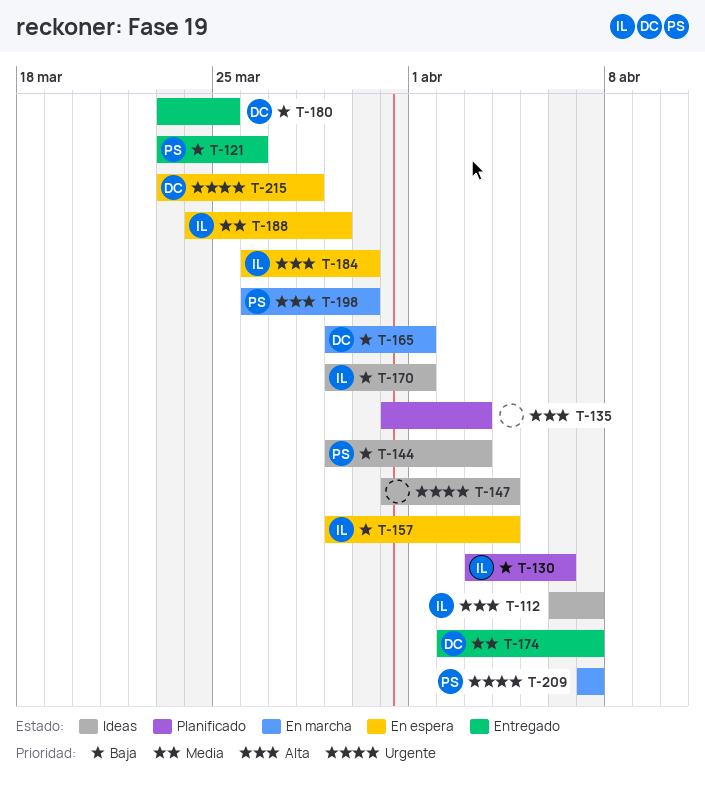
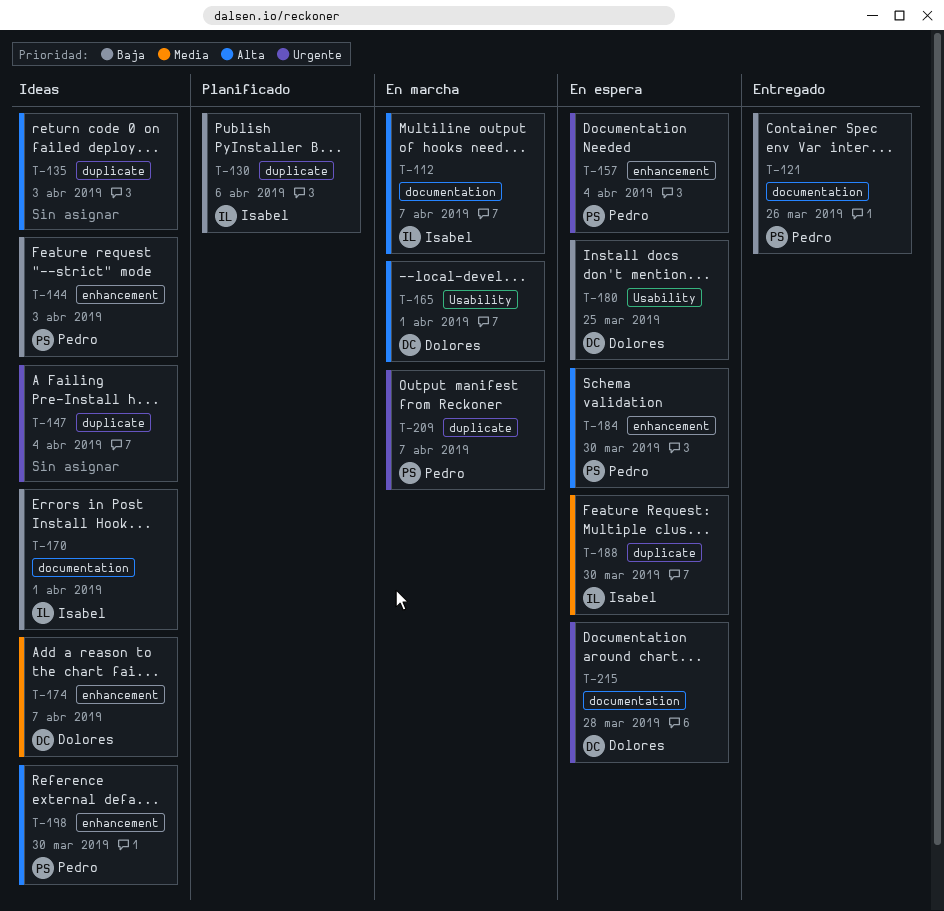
T-112, status: Ideas -> En marcha
T-135, status: Planificado -> Ideas
T-157, owner: Isabel -> Pedro
T-157, priority: Baja -> Urgente
T-165, priority: Baja -> Alta
T-174, status: Entregado -> Ideas
T-180, status: Entregado -> En espera
T-184, owner: Isabel -> Pedro
T-188, due: Mar 29 -> Mar 30
T-198, status: En marcha -> Ideas

